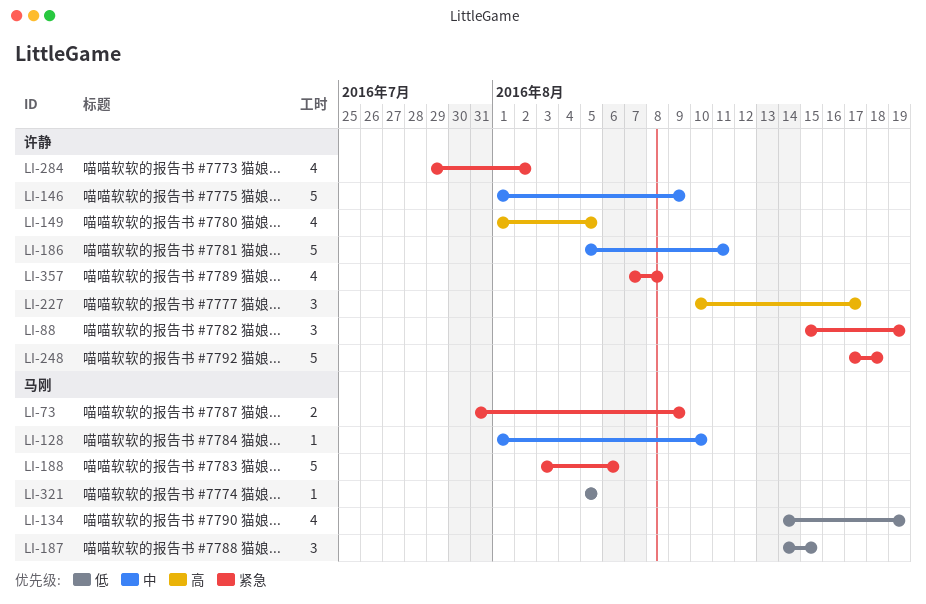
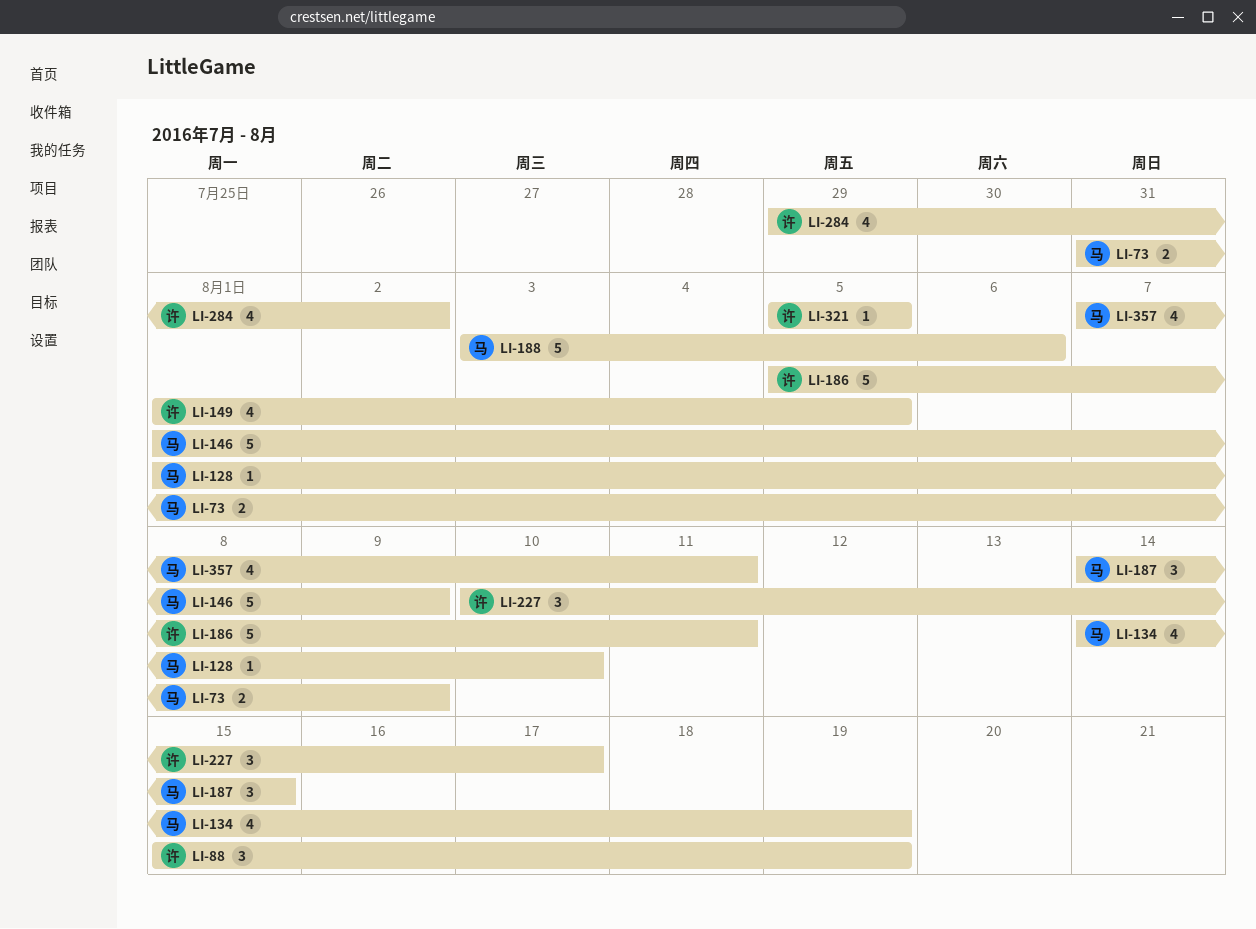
LI-146, owner: 许静 -> 马刚
LI-248: present -> none
LI-321, owner: 马刚 -> 许静
LI-357, owner: 许静 -> 马刚
LI-357, due: Aug 8 -> Aug 11

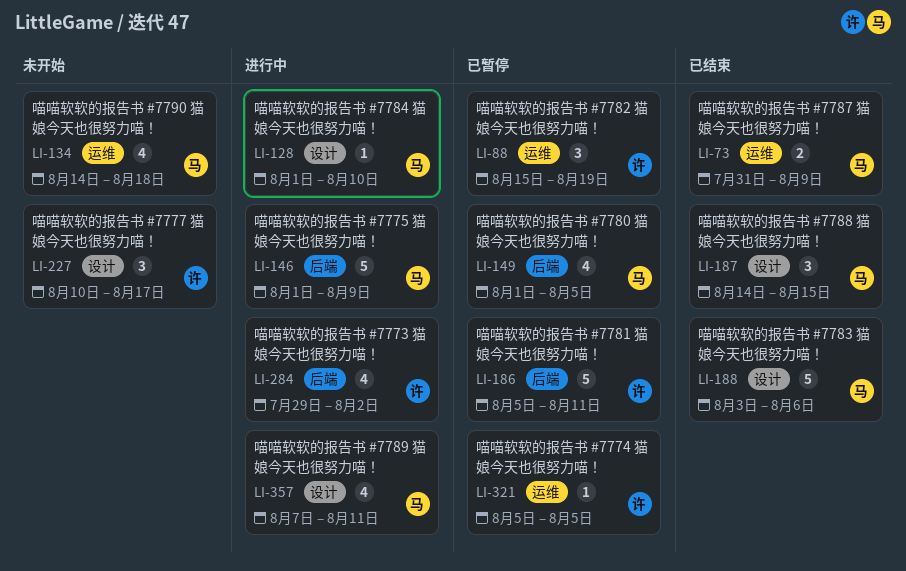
LI-134, due: Aug 19 -> Aug 18
LI-149, owner: 许 -> 马

